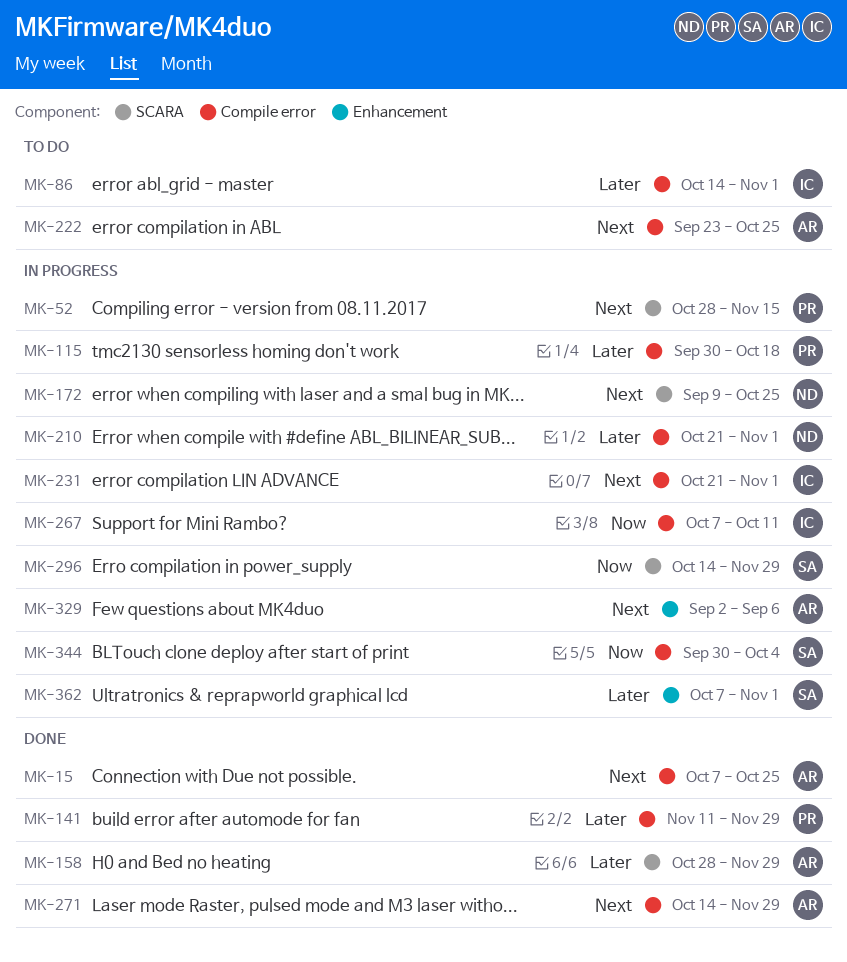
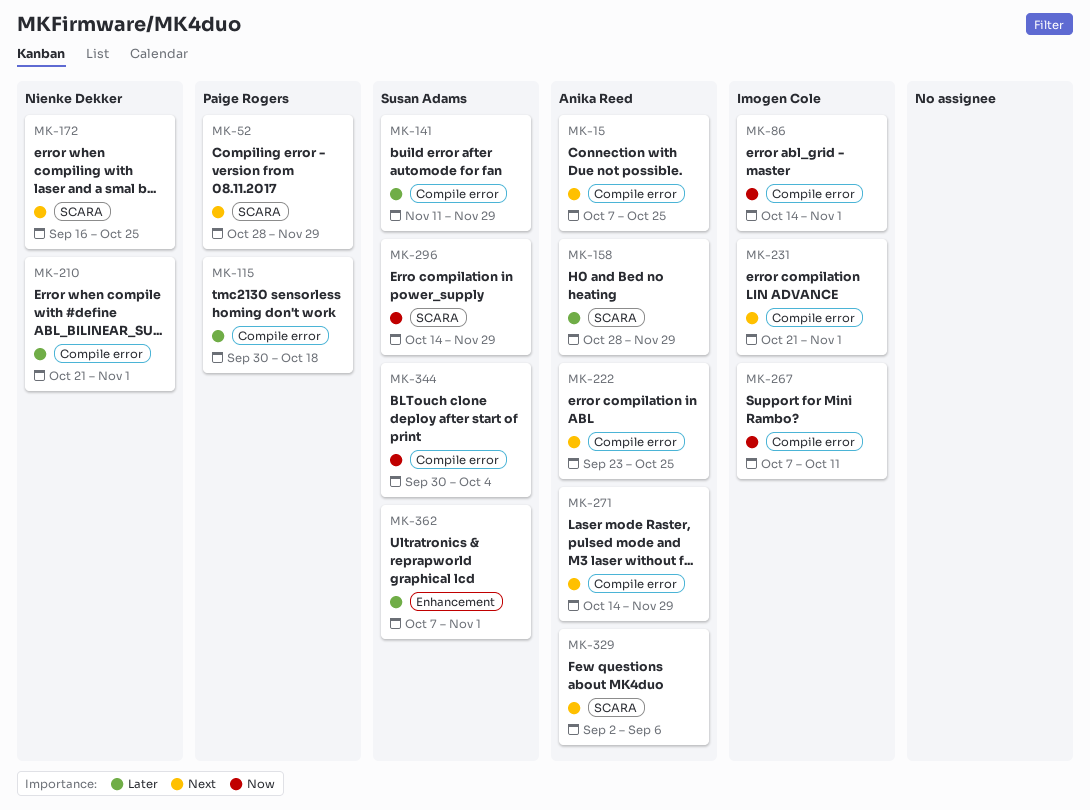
MK-52, due: Nov 15 -> Nov 29
MK-86, priority: Later -> Now
MK-141, owner: Paige Rogers -> Susan Adams
MK-172, start: Sep 9 -> Sep 16
MK-329, label: Enhancement -> SCARA

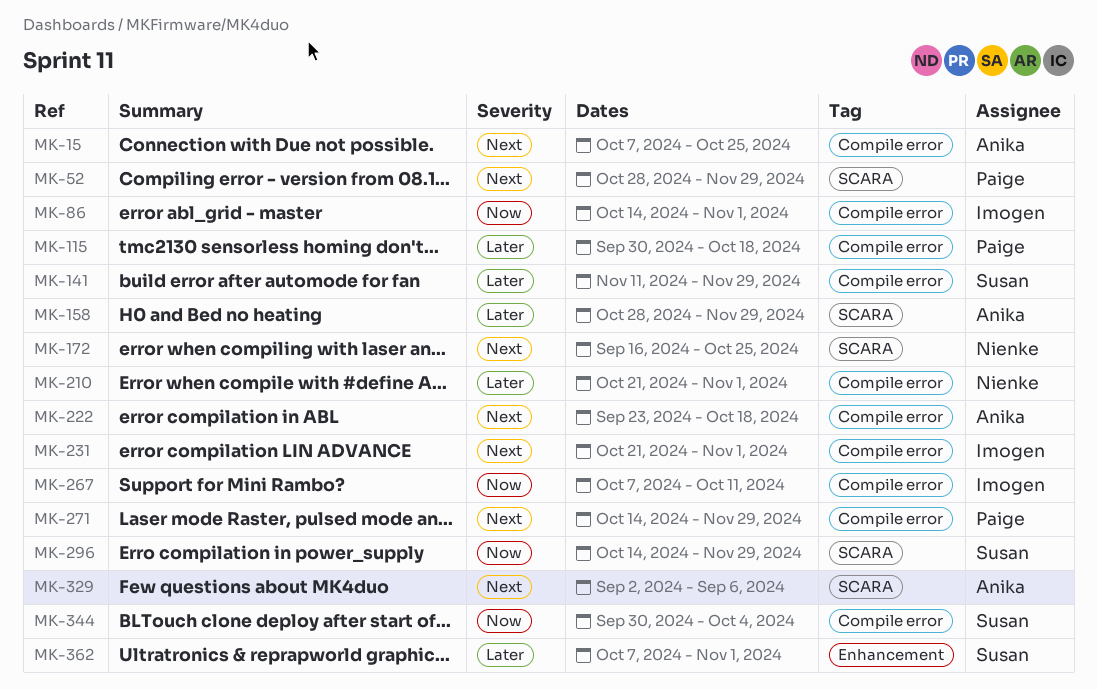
MK-222, due: Oct 25 -> Oct 18
MK-271, owner: Anika Reed -> Paige Rogers

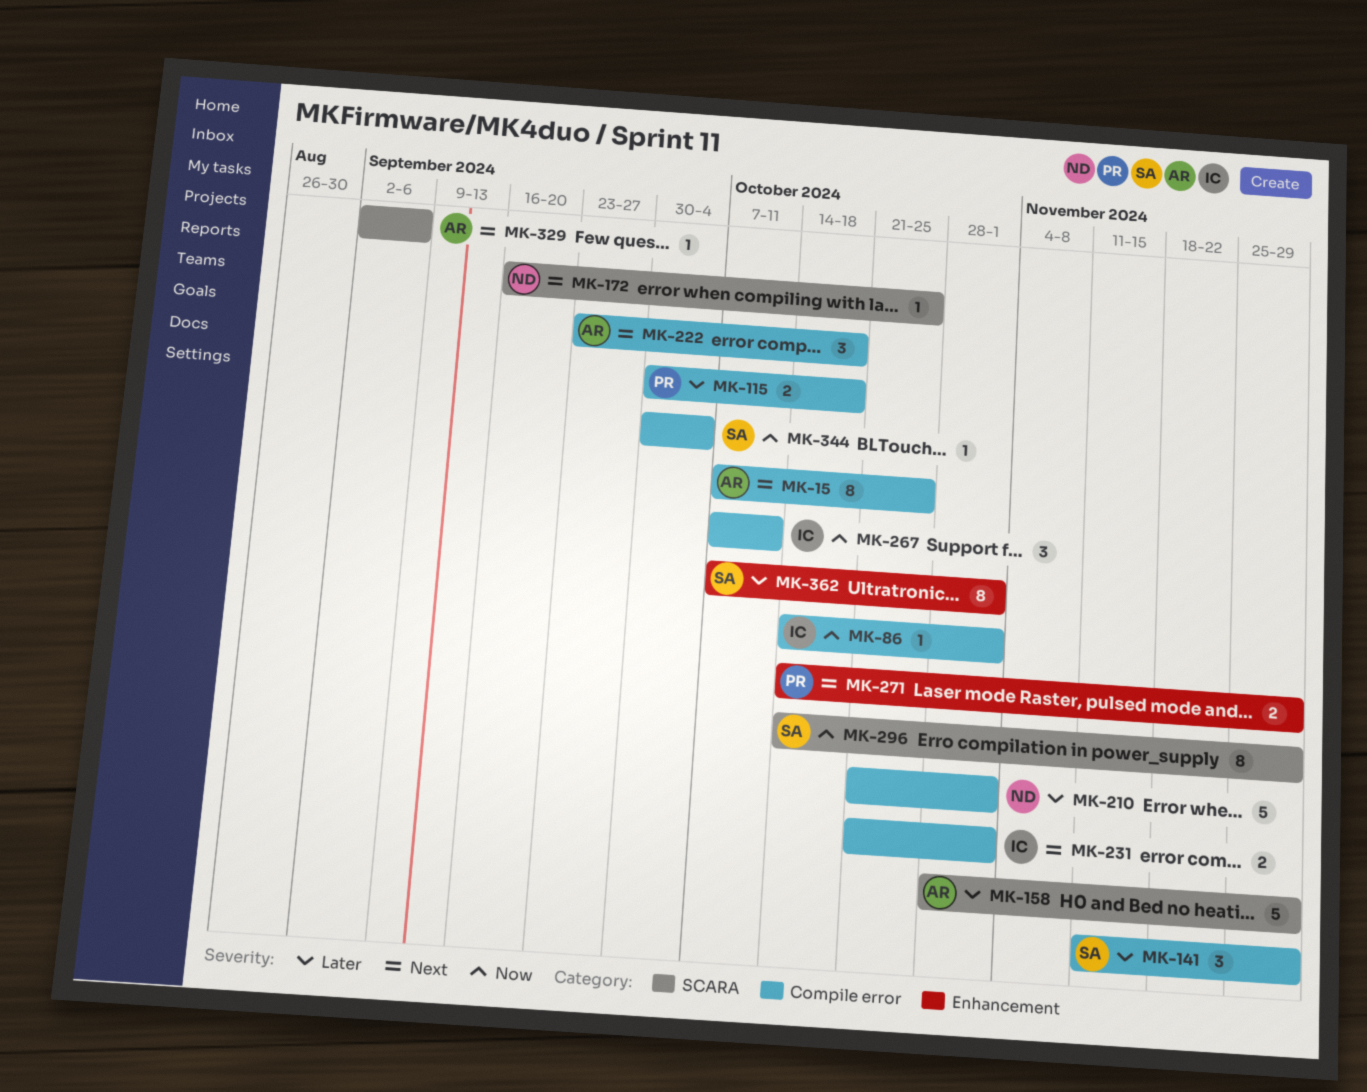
MK-52: present -> none
MK-271, label: Compile error -> Enhancement

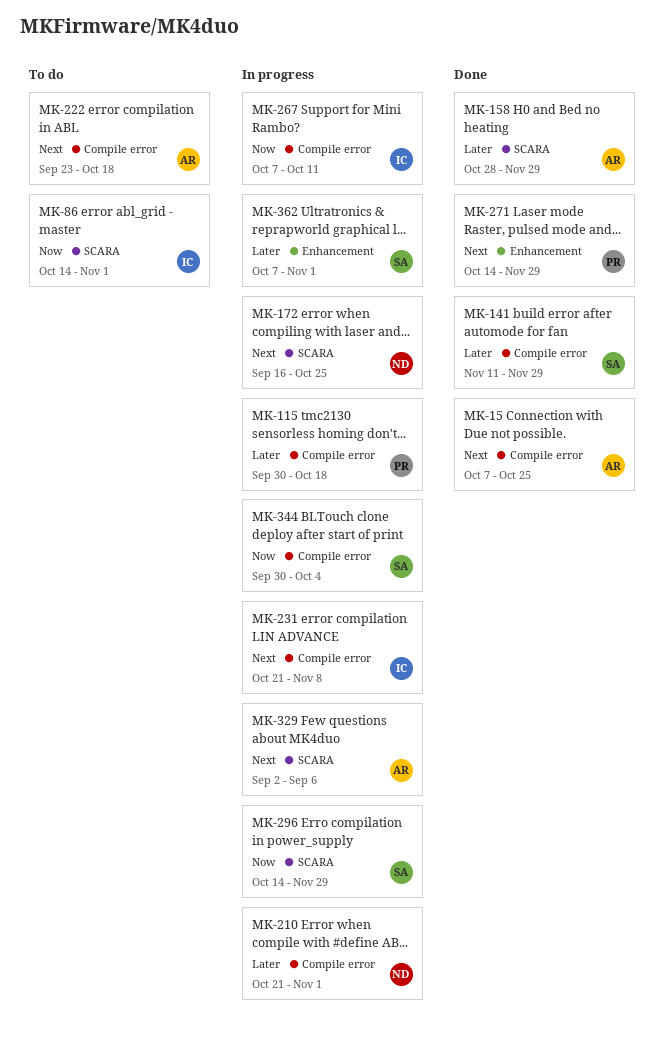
MK-86, label: Compile error -> SCARA
MK-231, due: Nov 1 -> Nov 8

